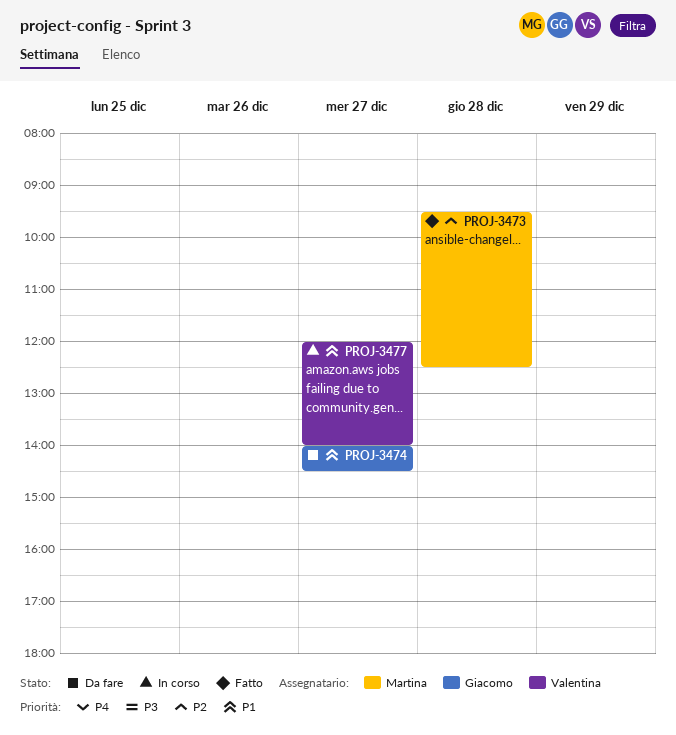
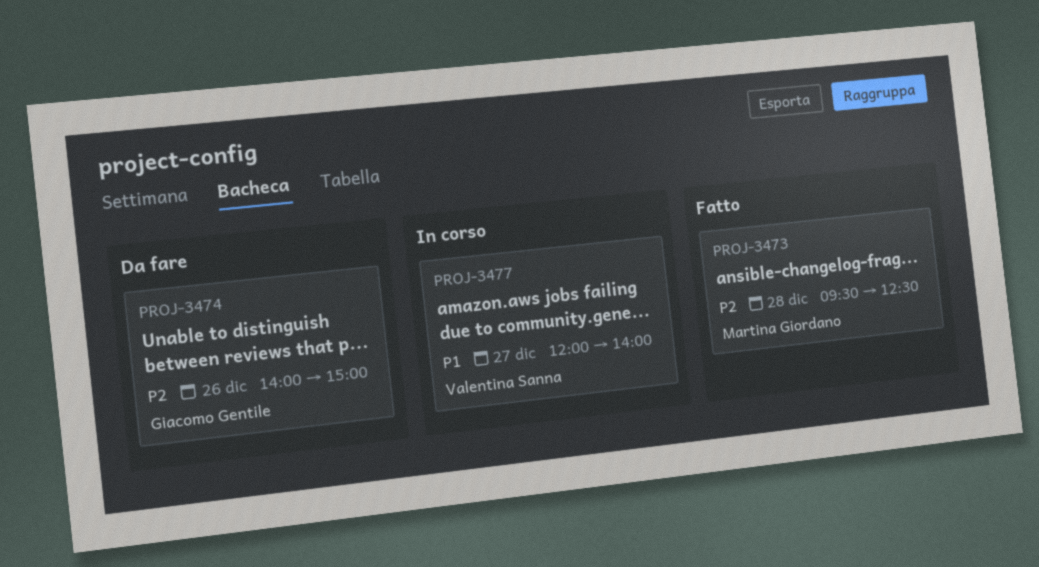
PROJ-3474, priority: P1 -> P2
PROJ-3474, day: Dec 27 -> Dec 26
PROJ-3474, ends: 14:30 -> 15:00

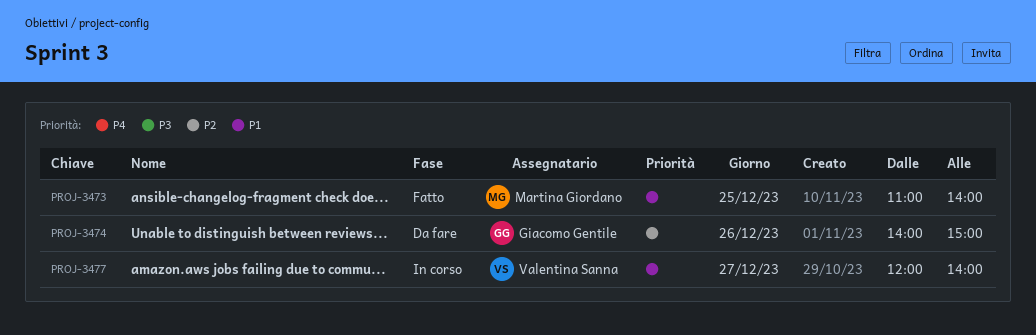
PROJ-3473, priority: P2 -> P1
PROJ-3473, day: Dec 28 -> Dec 25
PROJ-3473, begins: 09:30 -> 11:00
PROJ-3473, ends: 12:30 -> 14:00

